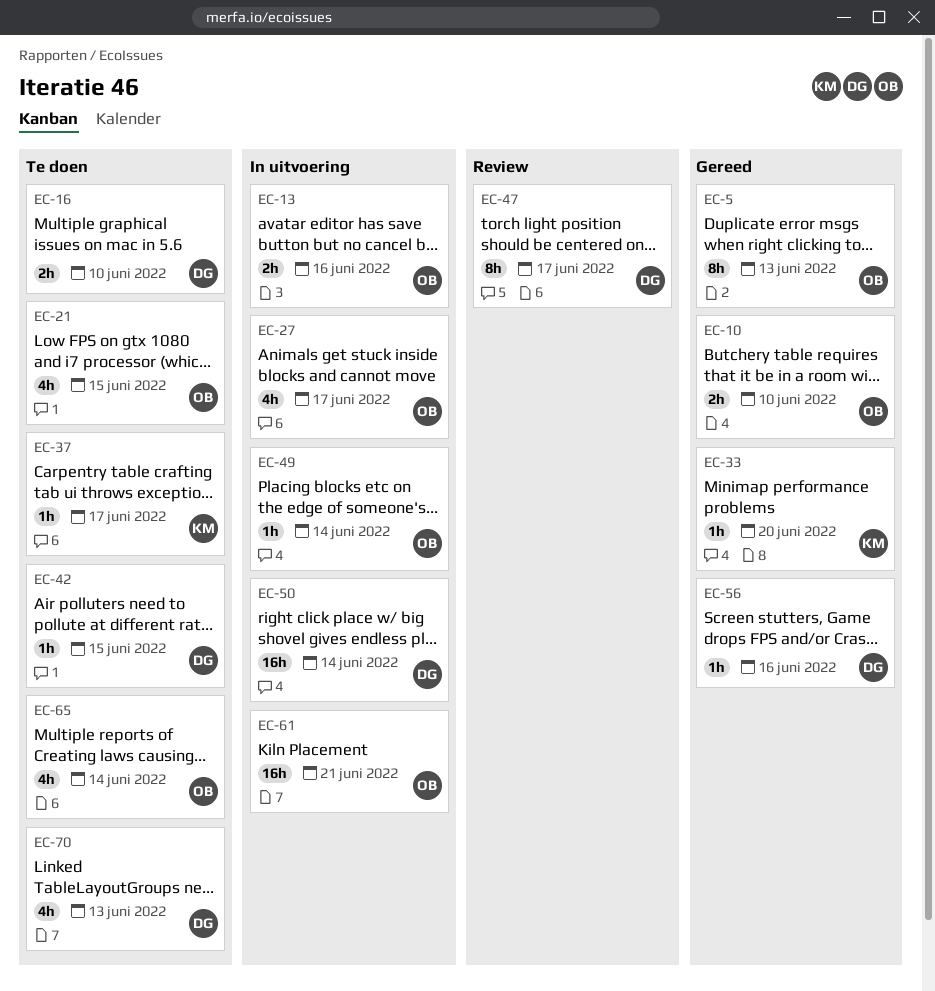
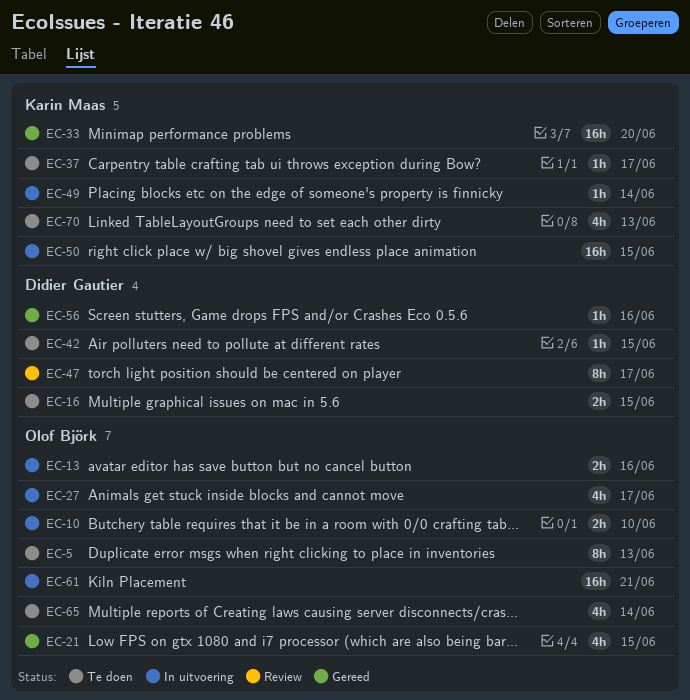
EC-5, status: Gereed -> Te doen
EC-10, status: Gereed -> In uitvoering
EC-16, due: Jun 10 -> Jun 15
EC-21, status: Te doen -> Gereed
EC-33, estimate: 1h -> 16h
EC-49, owner: Olof Björk -> Karin Maas
EC-50, owner: Didier Gautier -> Karin Maas
EC-50, due: Jun 14 -> Jun 15
EC-70, owner: Didier Gautier -> Karin Maas

